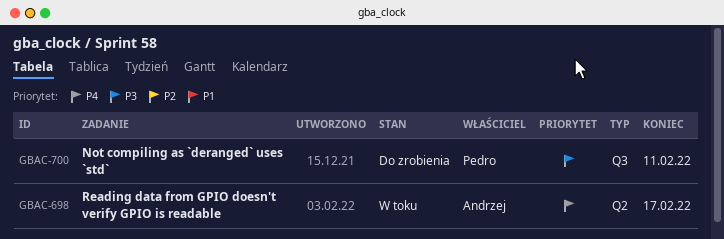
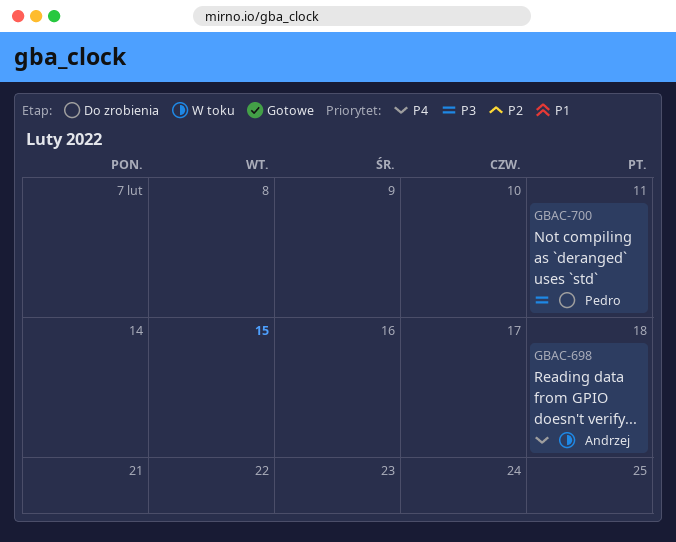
GBAC-698, due: Feb 17 -> Feb 18

